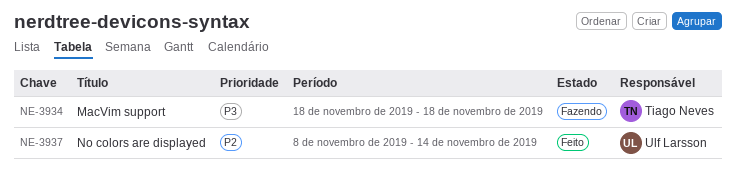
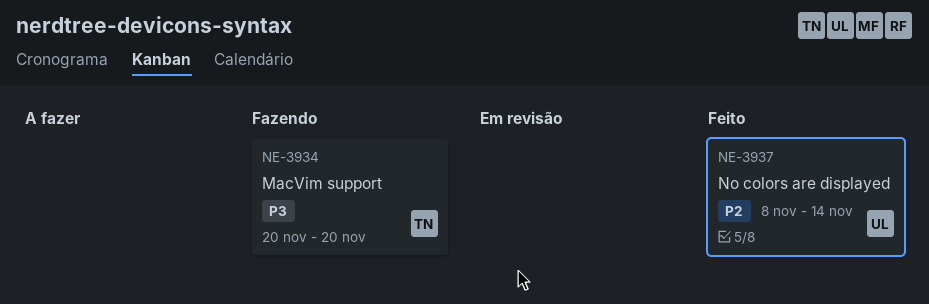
NE-3934, start: Nov 18 -> Nov 20
NE-3934, due: Nov 18 -> Nov 20

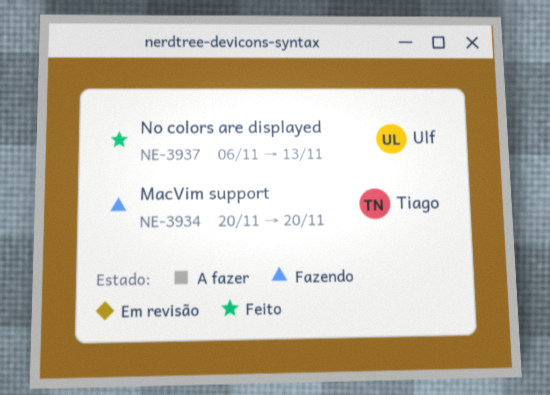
NE-3937, start: Nov 8 -> Nov 6
NE-3937, due: Nov 14 -> Nov 13

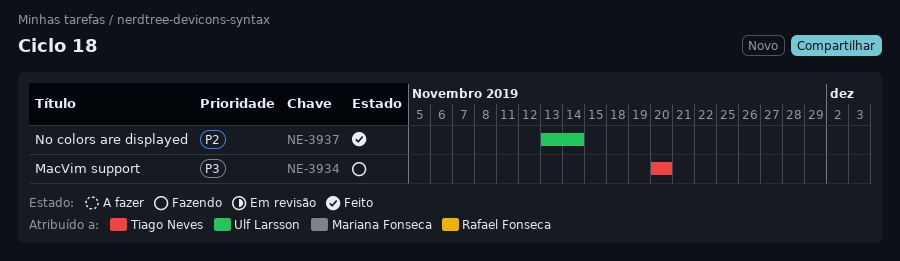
NE-3937, start: Nov 6 -> Nov 13
NE-3937, due: Nov 13 -> Nov 14

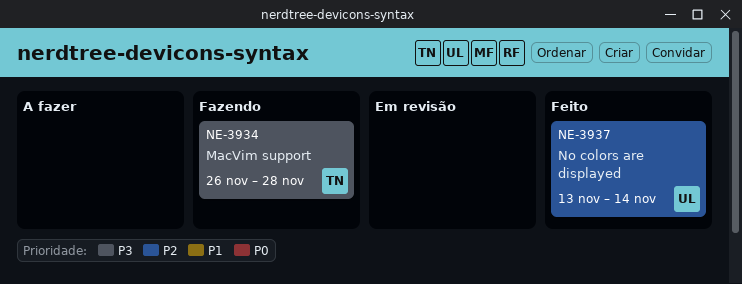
NE-3934, start: Nov 20 -> Nov 26
NE-3934, due: Nov 20 -> Nov 28

